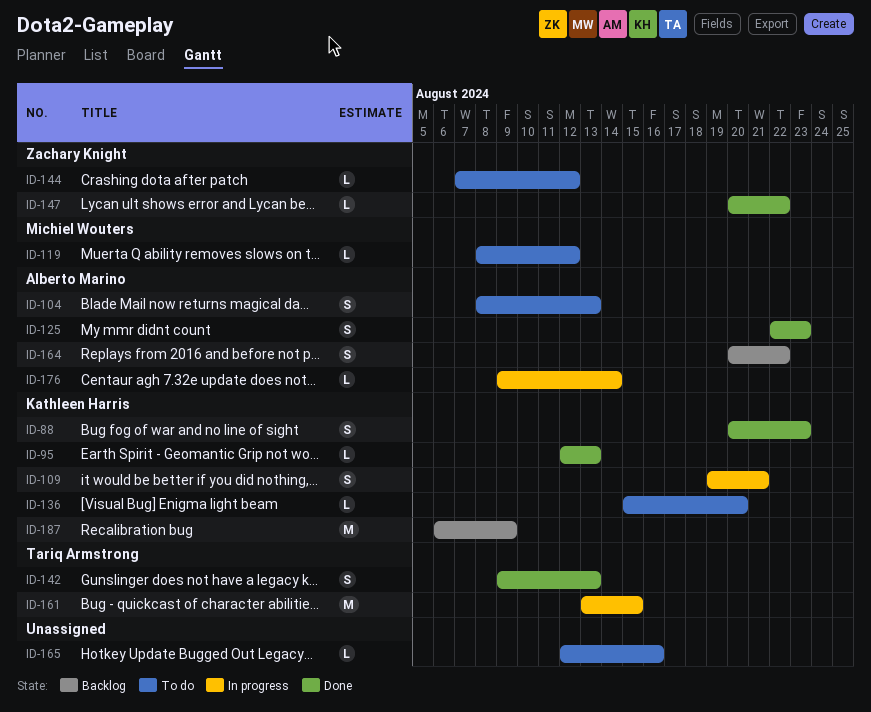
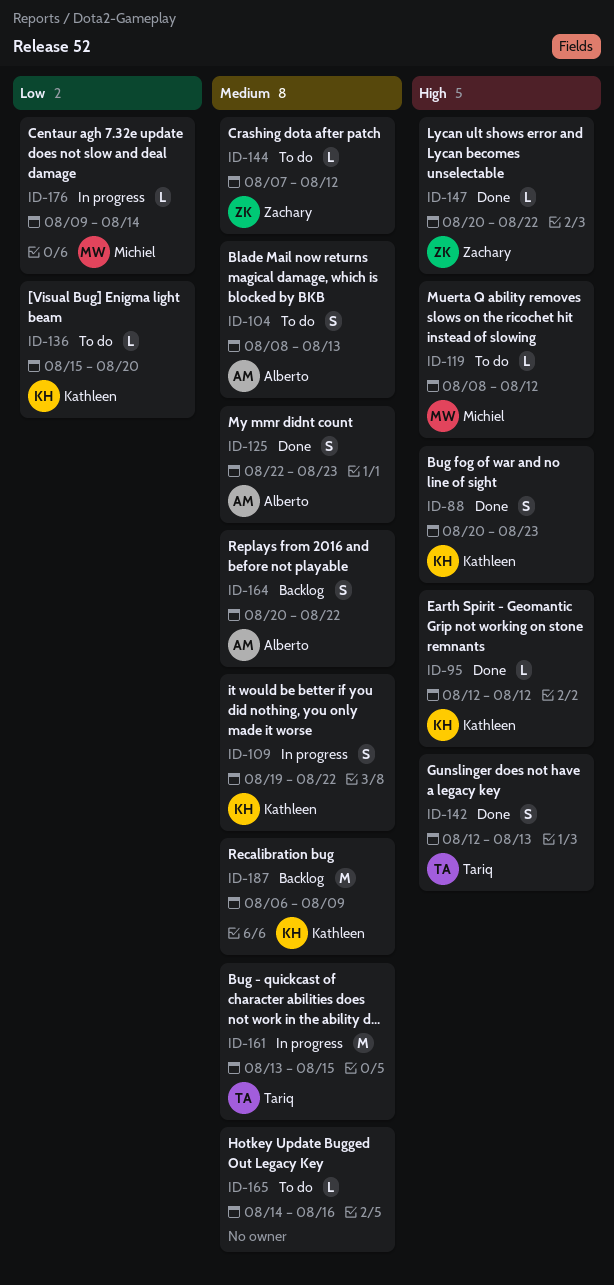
ID-95, due: Aug 13 -> Aug 12
ID-109, due: Aug 21 -> Aug 22
ID-142, start: Aug 9 -> Aug 12
ID-165, start: Aug 12 -> Aug 14
ID-176, owner: Alberto Marino -> Michiel Wouters

